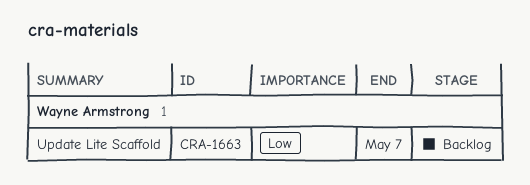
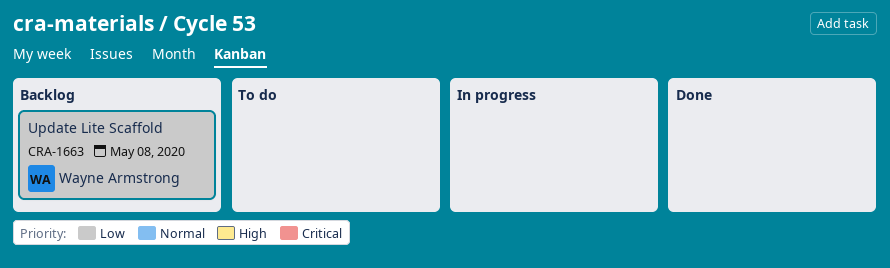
CRA-1663, due: May 7 -> May 8

